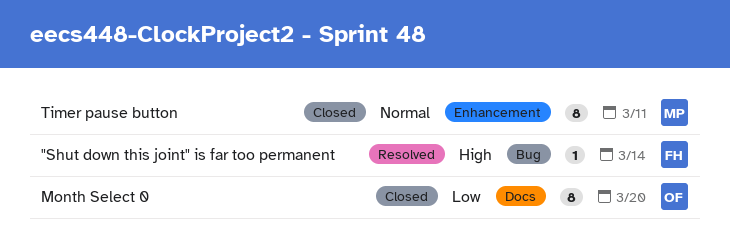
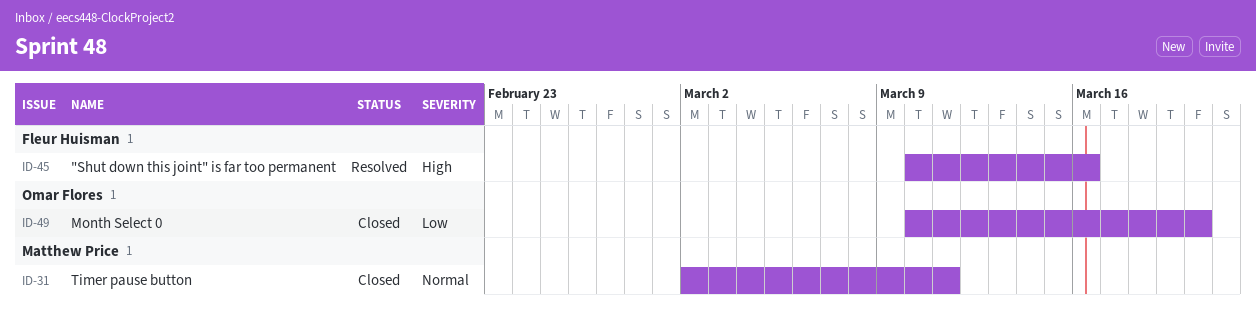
"Shut down this joint" is far too permanent, due: Mar 14 -> Mar 16

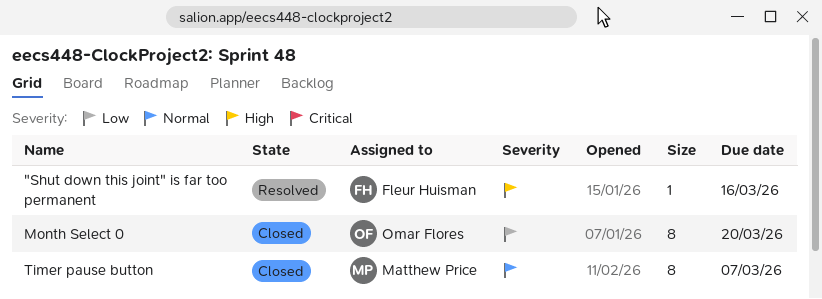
Timer pause button, due: Mar 11 -> Mar 7

